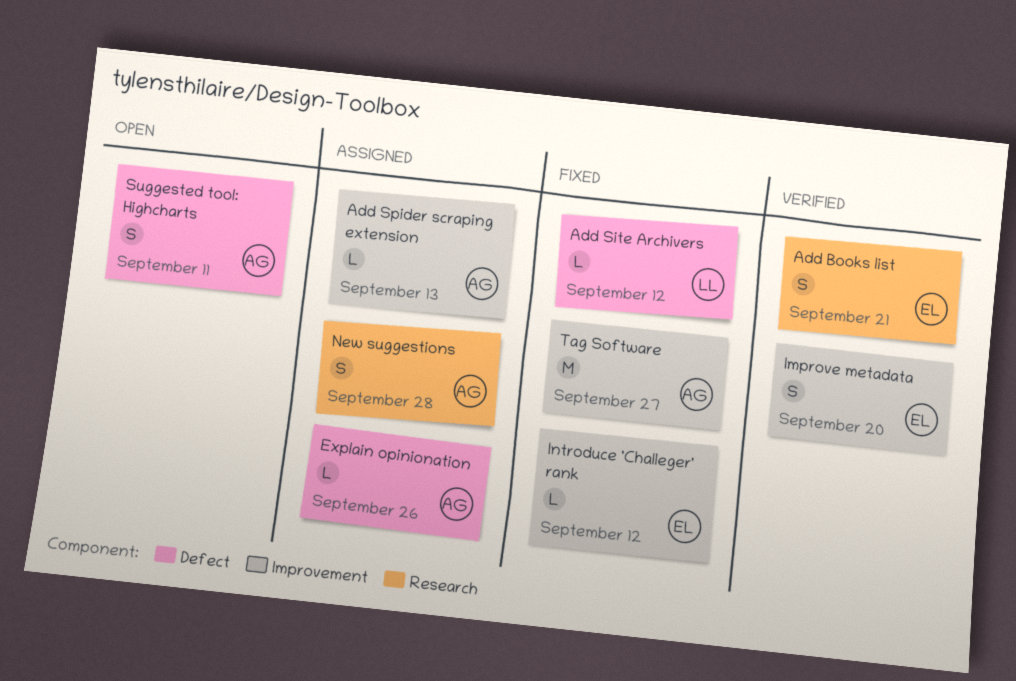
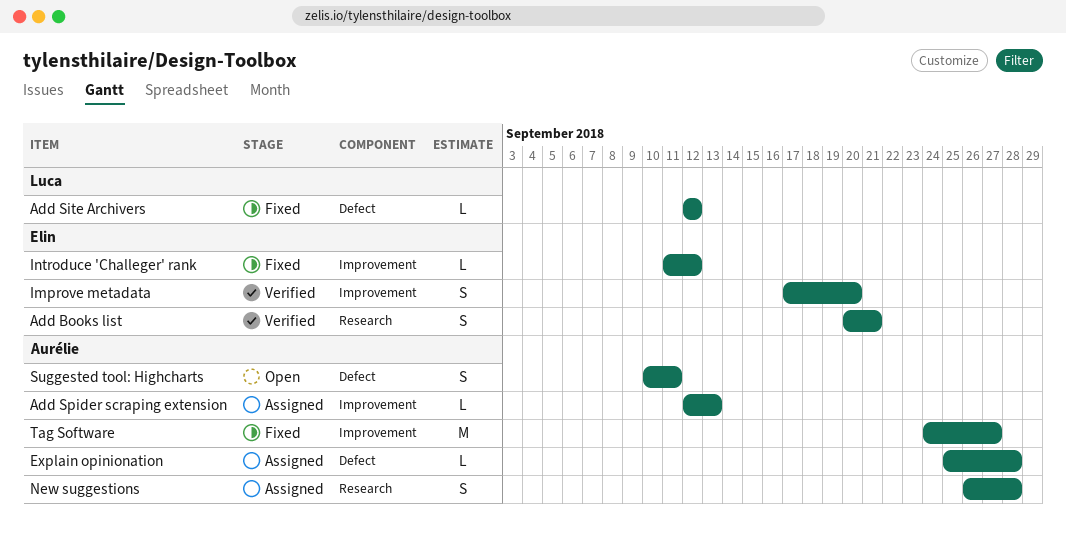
Explain opinionation, due: Sep 26 -> Sep 28

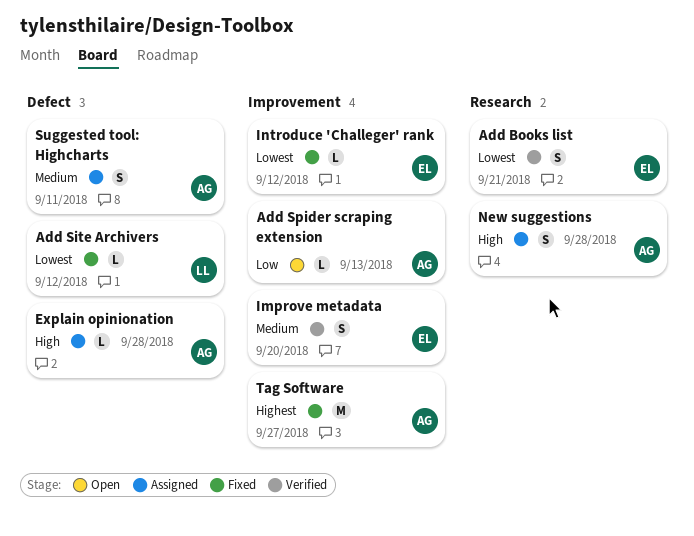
Add Spider scraping extension, status: Assigned -> Open
Suggested tool: Highcharts, status: Open -> Assigned

